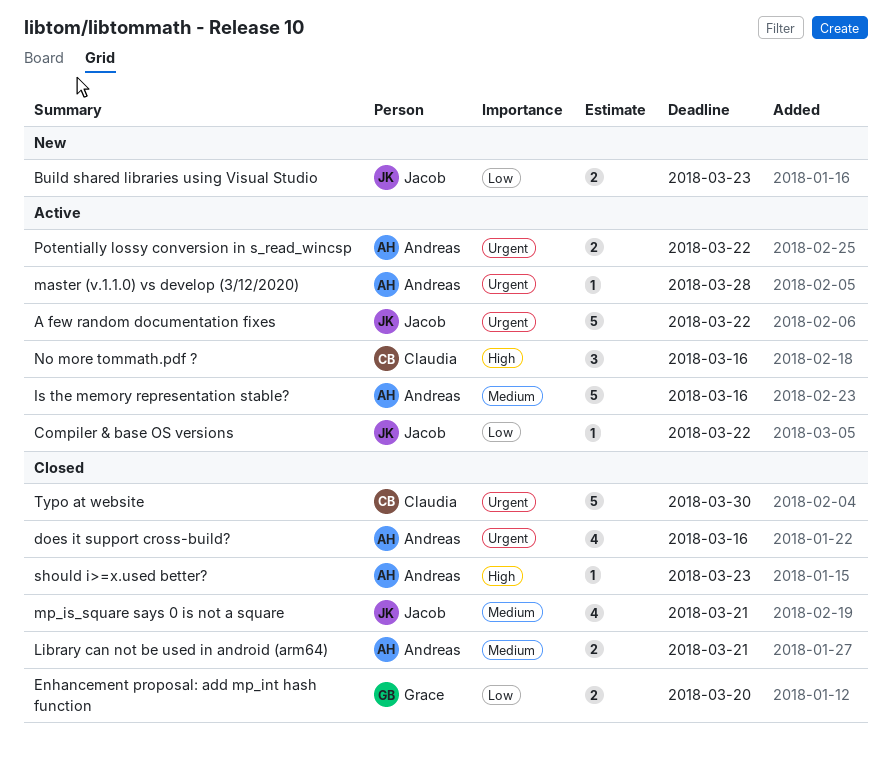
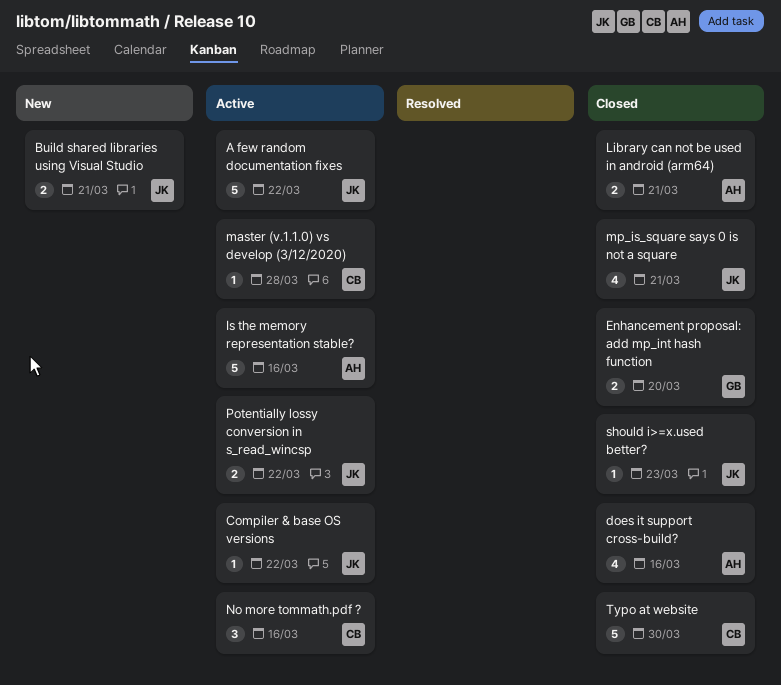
Build shared libraries using Visual Studio, due: Mar 23 -> Mar 21
master (v.1.1.0) vs develop (3/12/2020), owner: Andreas -> Claudia
Potentially lossy conversion in s_read_wincsp, owner: Andreas -> Jacob
should i>=x.used better?, owner: Andreas -> Jacob

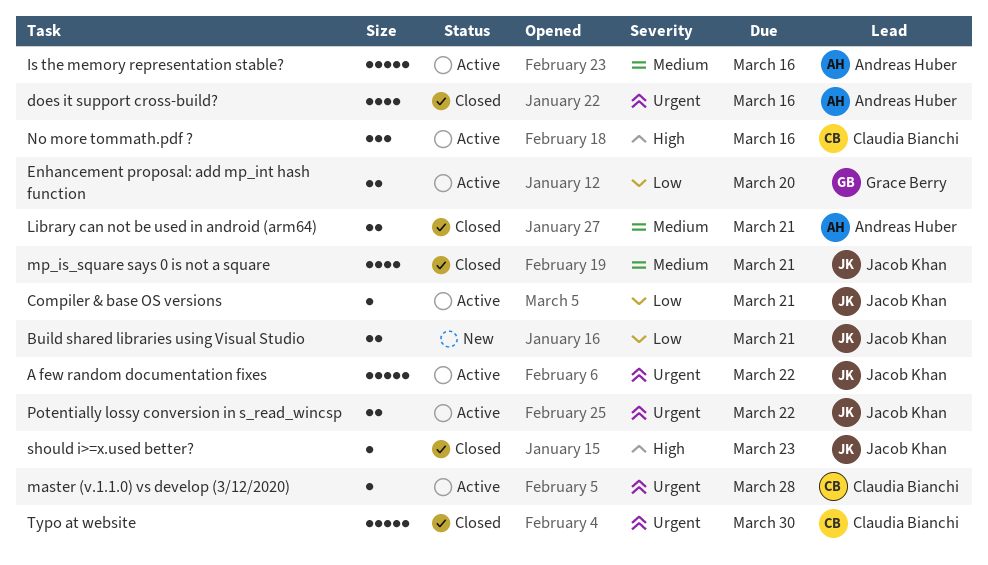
Compiler & base OS versions, due: Mar 22 -> Mar 21
Enhancement proposal: add mp_int hash function, status: Closed -> Active

